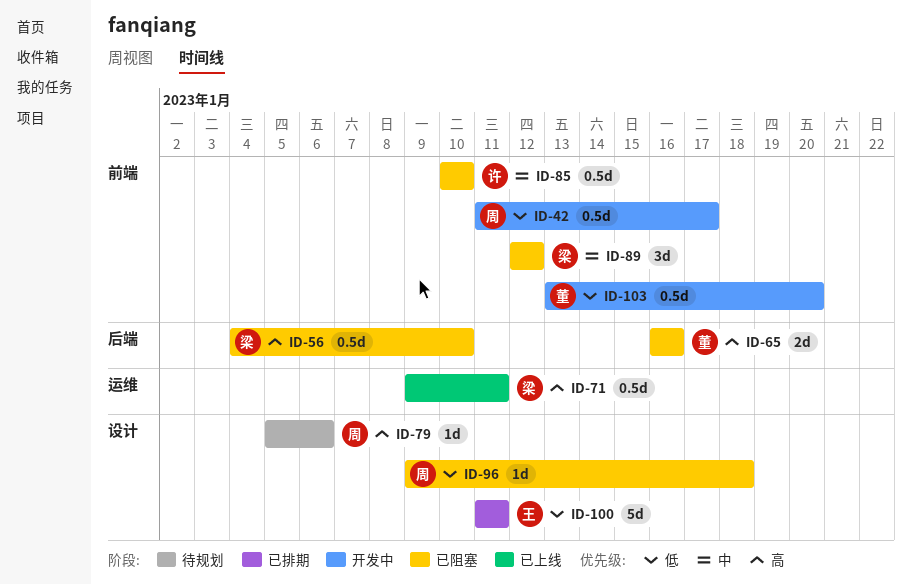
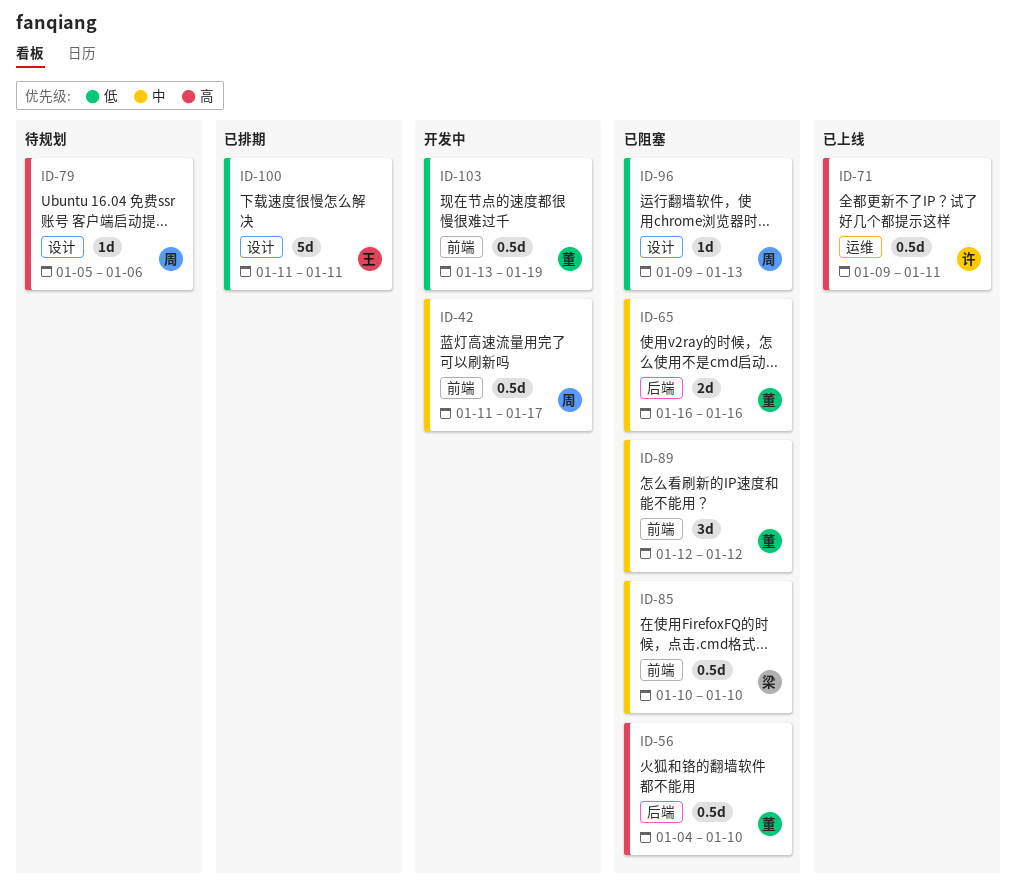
ID-42, priority: 低 -> 中
ID-56, owner: 梁 -> 董
ID-65, priority: 高 -> 中
ID-71, owner: 梁 -> 许
ID-85, owner: 许 -> 梁
ID-89, owner: 梁 -> 董
ID-96, due: Jan 18 -> Jan 13
ID-103, due: Jan 20 -> Jan 19

